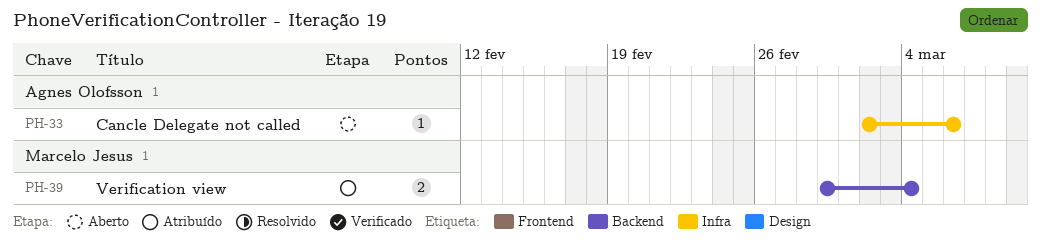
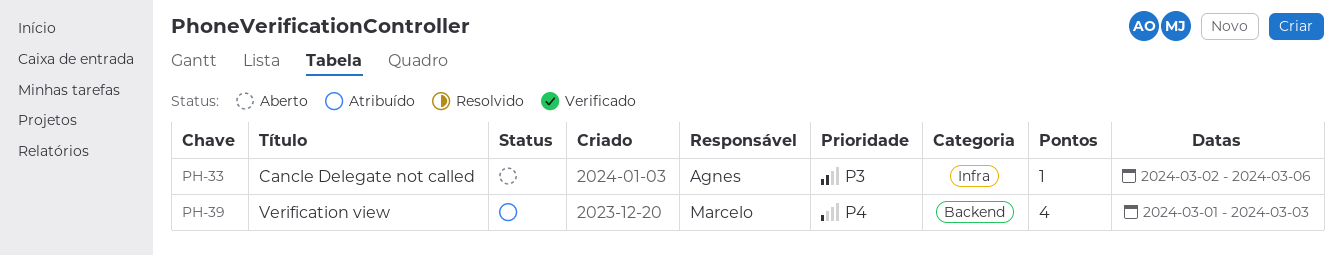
PH-39, estimate: 2 -> 4
PH-39, start: Feb 29 -> Mar 1
PH-39, due: Mar 4 -> Mar 3

